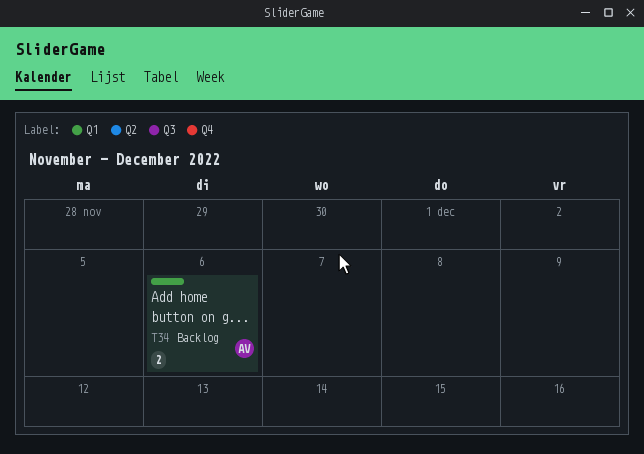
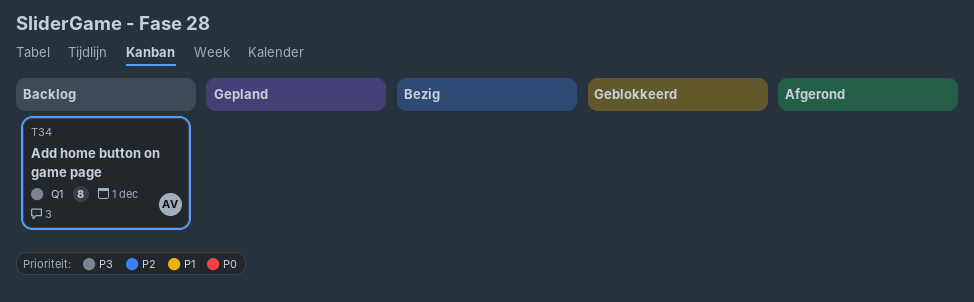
T34, estimate: 2 -> 8
T34, due: Dec 6 -> Dec 1

